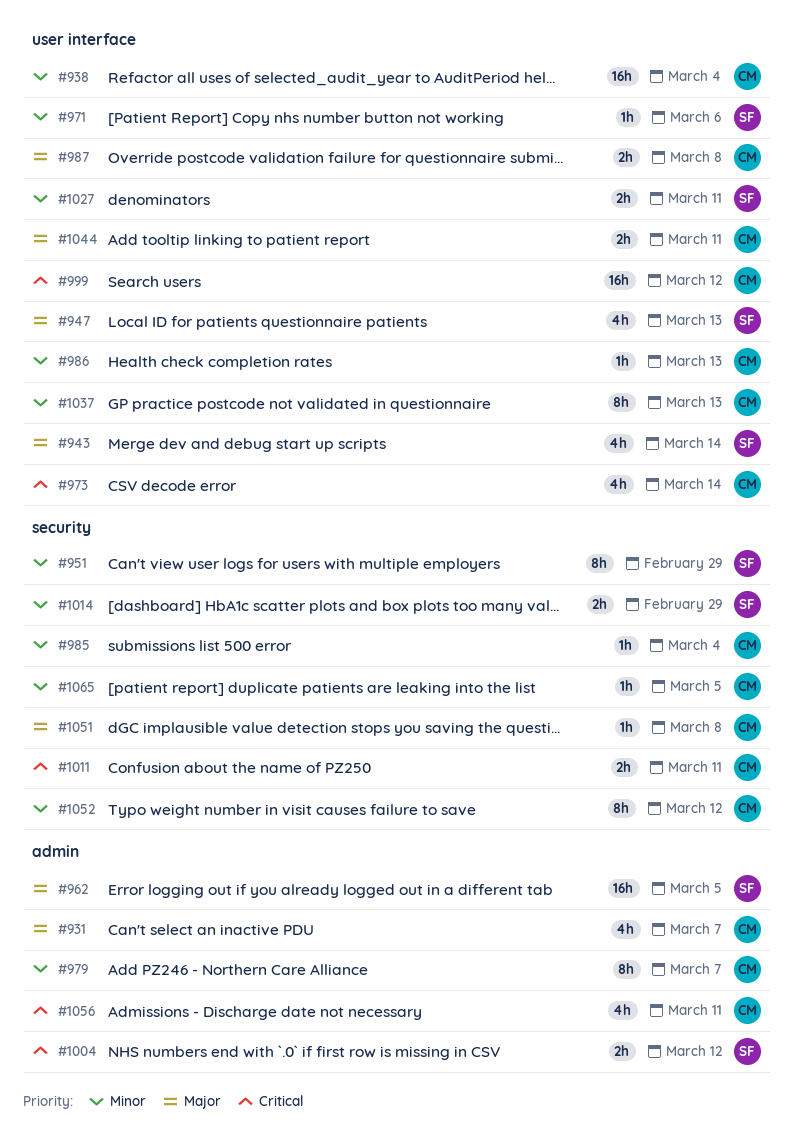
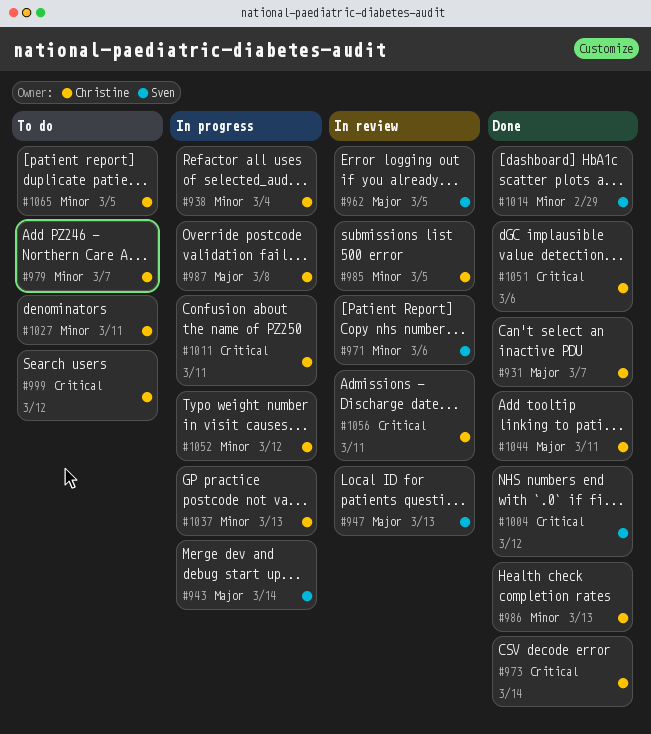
#951: present -> none
#985, due: Mar 4 -> Mar 5
#1027, owner: Sven -> Christine
#1051, priority: Major -> Critical
#1051, due: Mar 8 -> Mar 6

